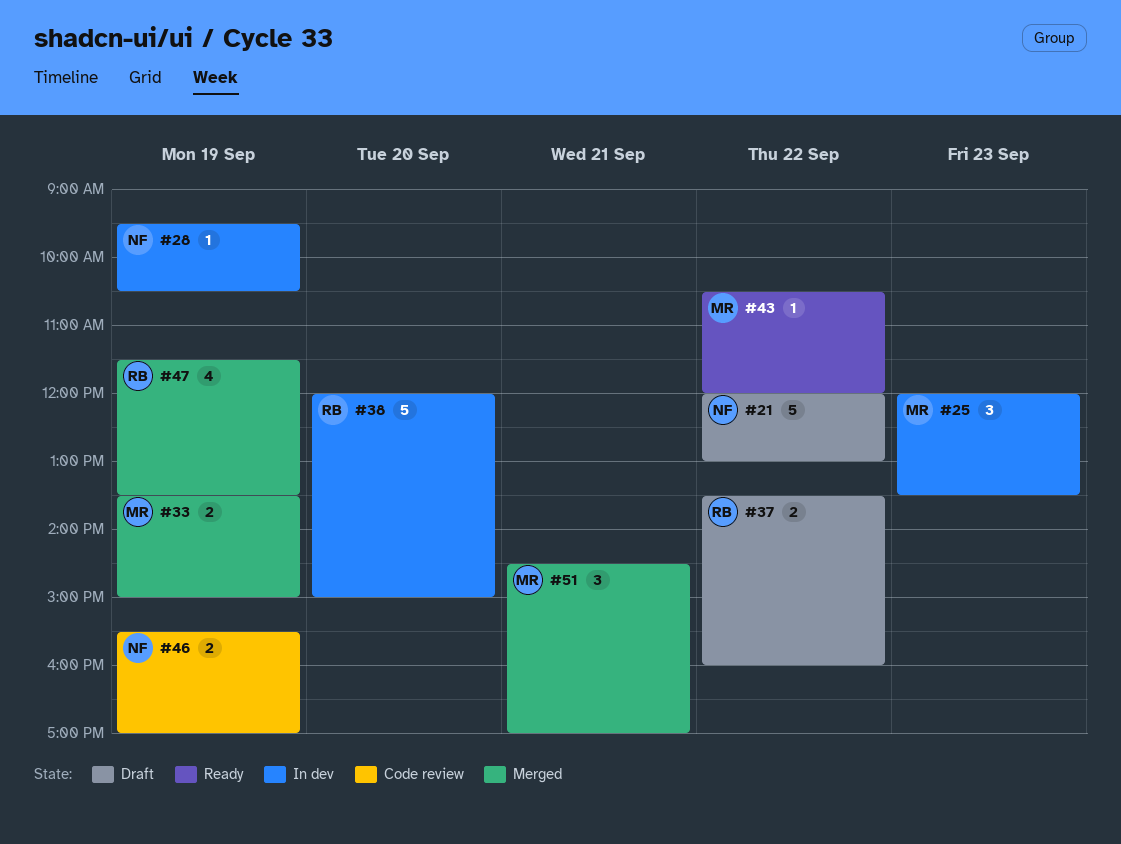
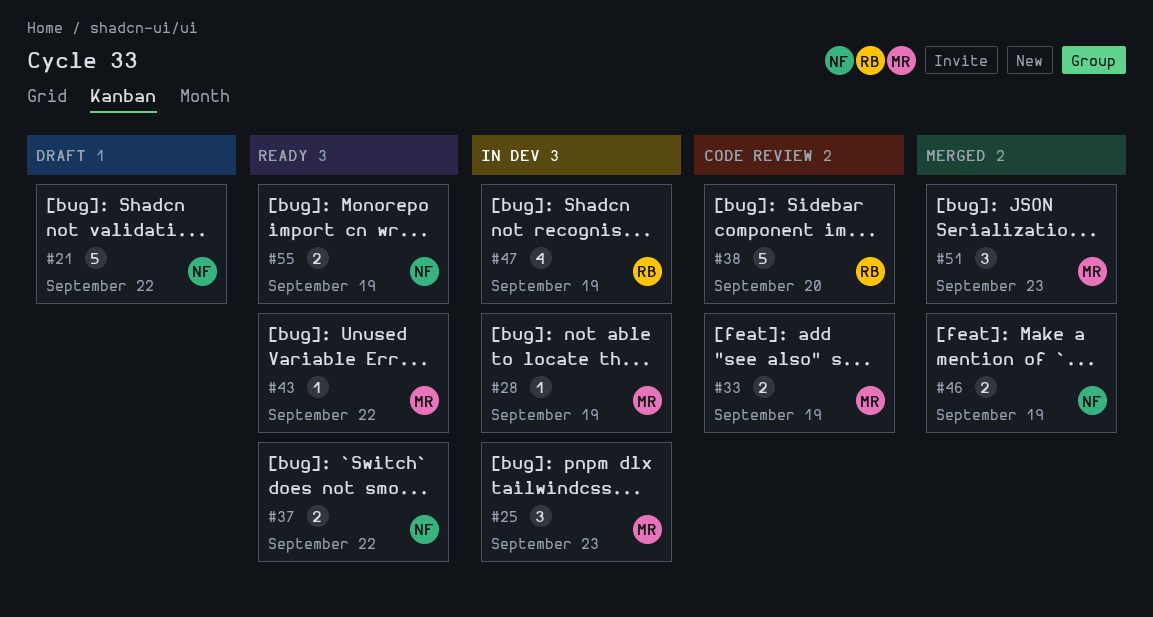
#28, owner: NF -> MR
#33, status: Merged -> Code review
#37, status: Draft -> Ready
#37, owner: RB -> NF
#38, status: In dev -> Code review
#46, status: Code review -> Merged
#47, status: Merged -> In dev
#51, day: Sep 21 -> Sep 23
#55: none -> present

